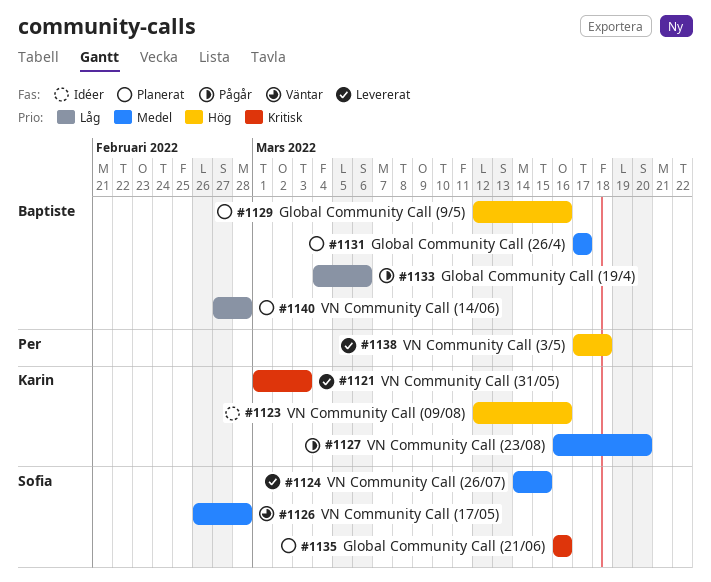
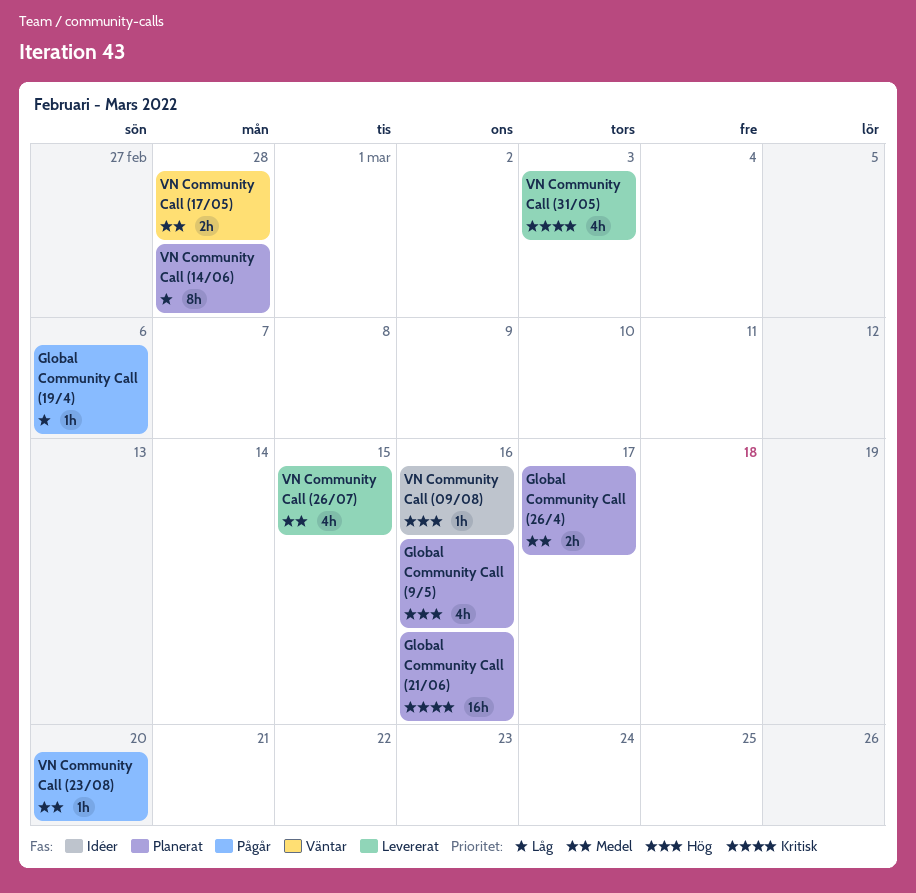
VN Community Call (3/5): present -> none

